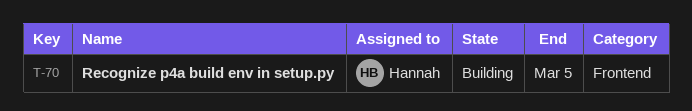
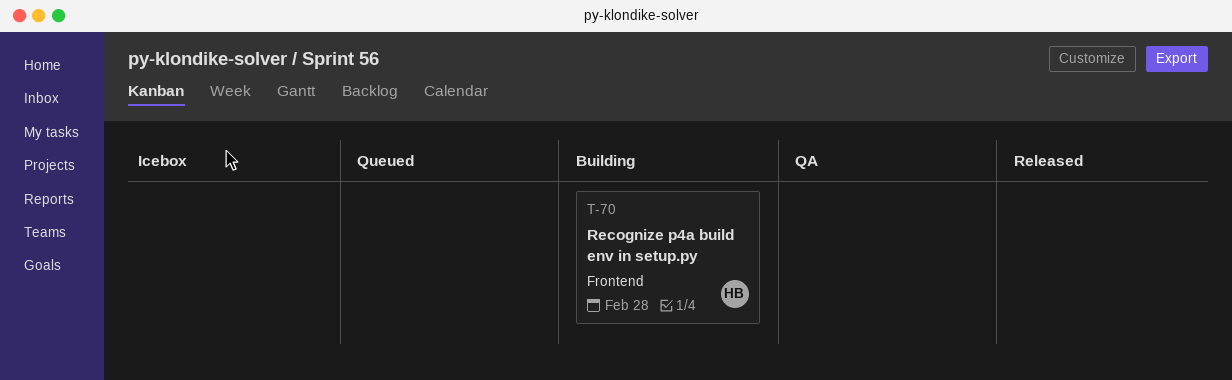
T-70, due: Mar 5 -> Feb 28

